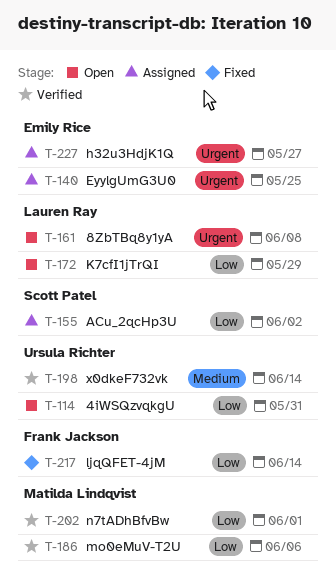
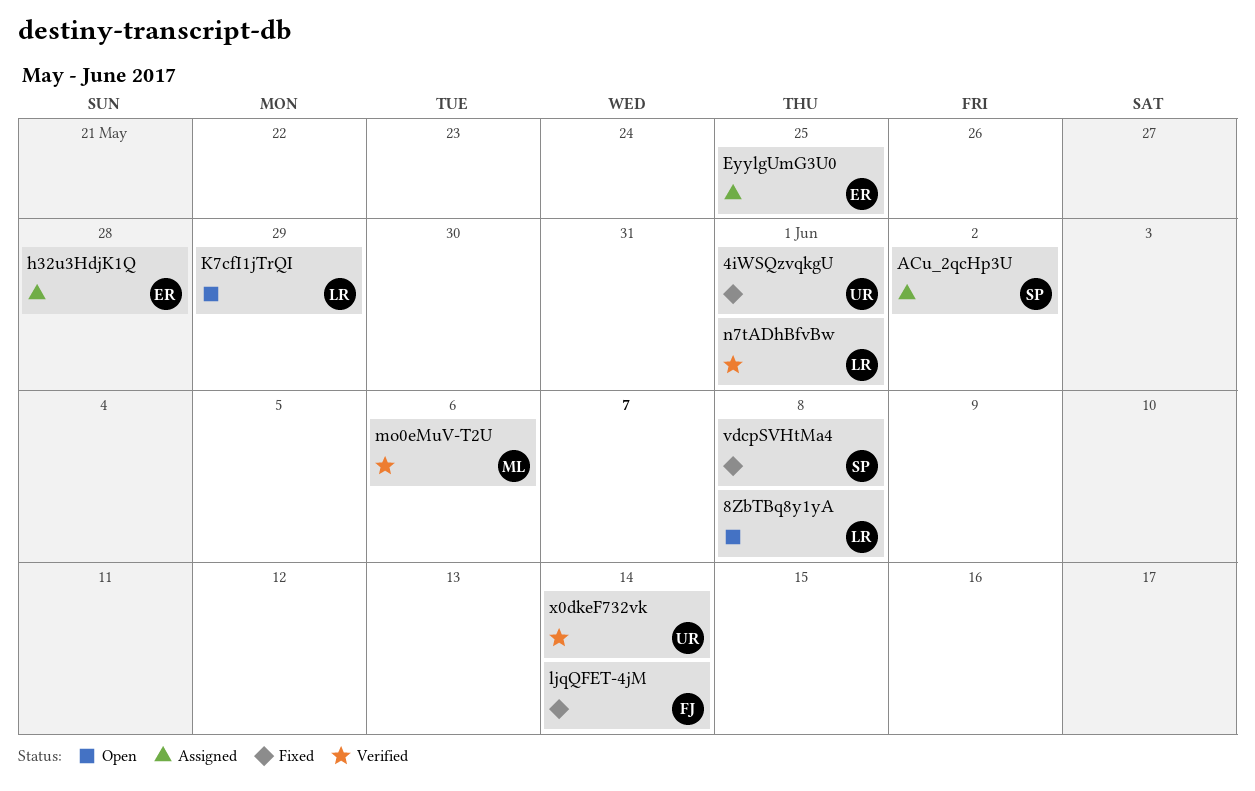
4iWSQzvqkgU, status: Open -> Fixed
4iWSQzvqkgU, due: May 31 -> Jun 1
h32u3HdjK1Q, due: May 27 -> May 28
n7tADhBfvBw, owner: Matilda Lindqvist -> Lauren Ray
vdcpSVHtMa4: none -> present

